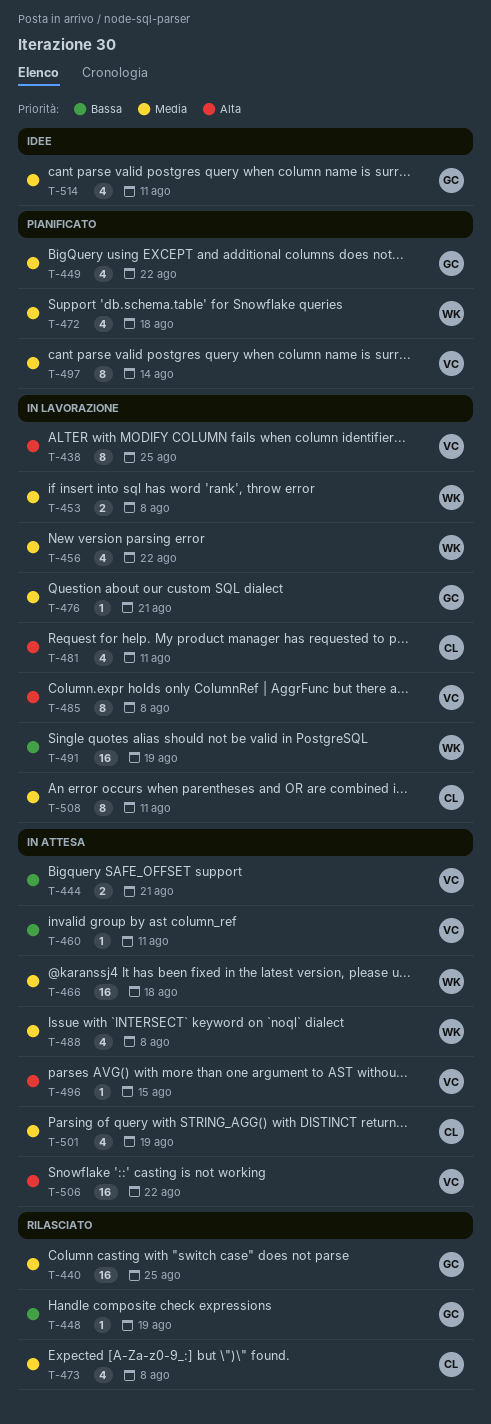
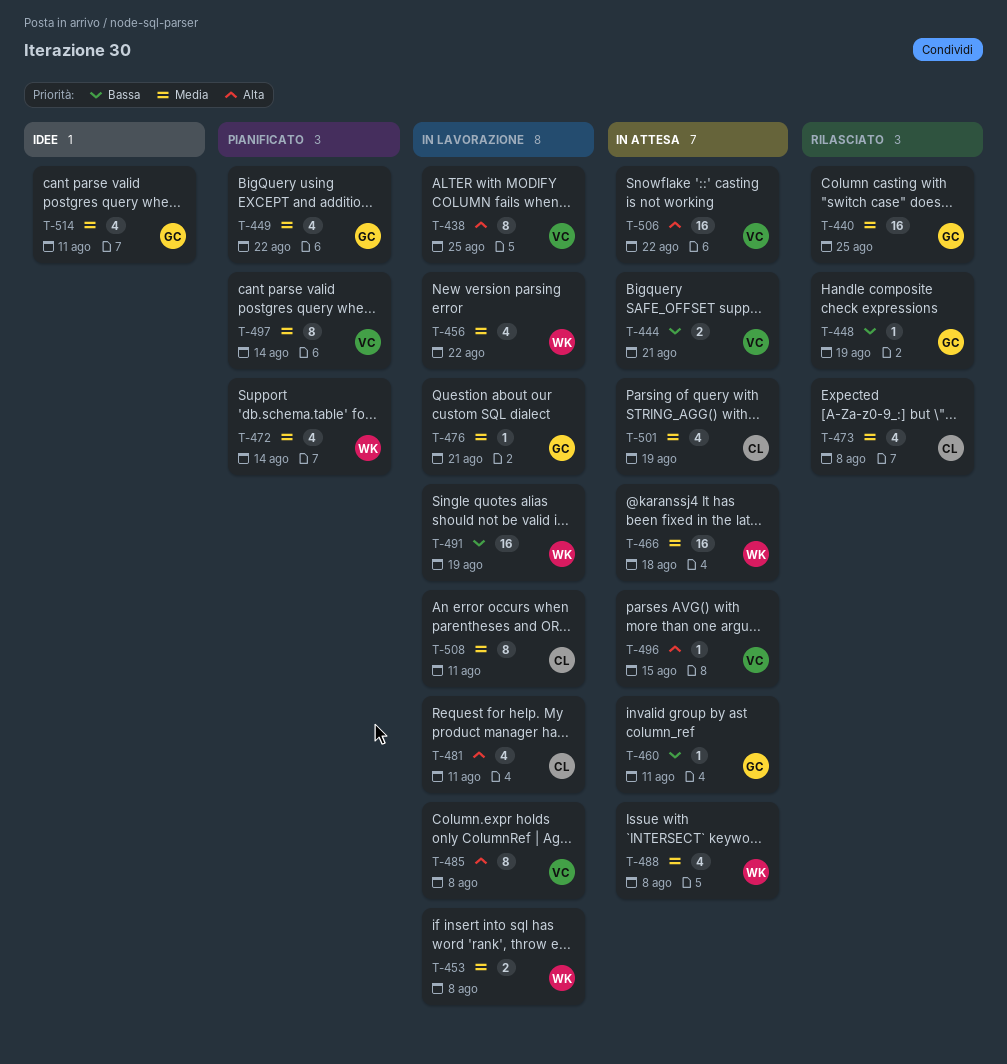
T-460, owner: VC -> GC
T-472, due: Aug 18 -> Aug 14

